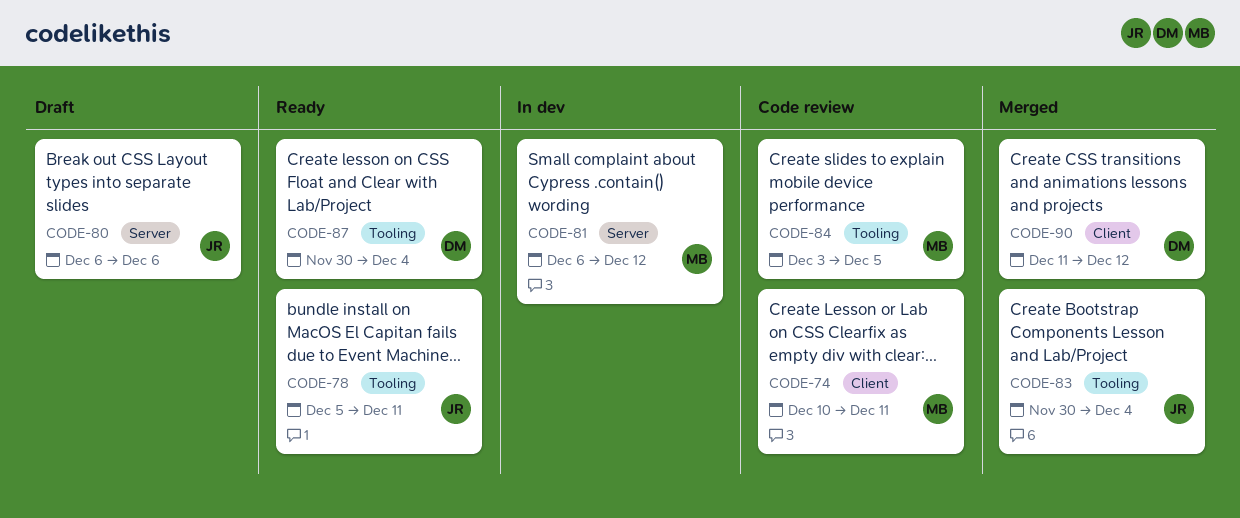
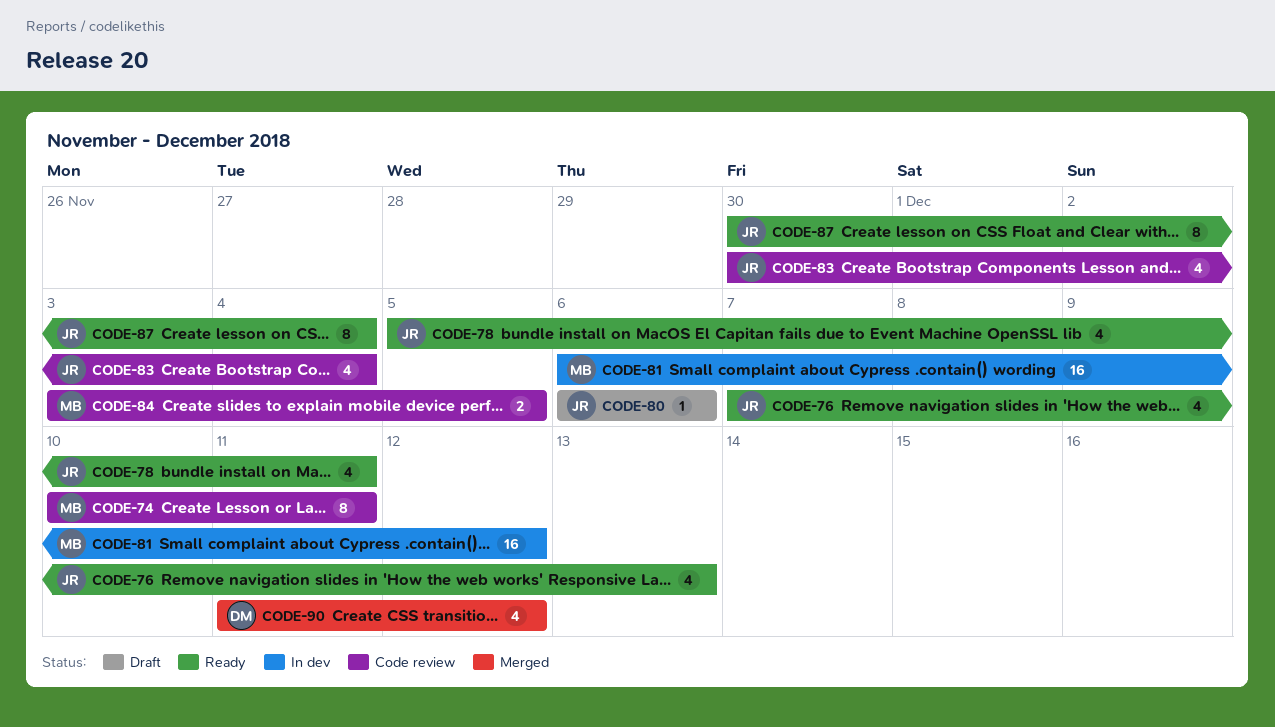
CODE-76: none -> present
CODE-83, status: Merged -> Code review
CODE-87, owner: DM -> JR

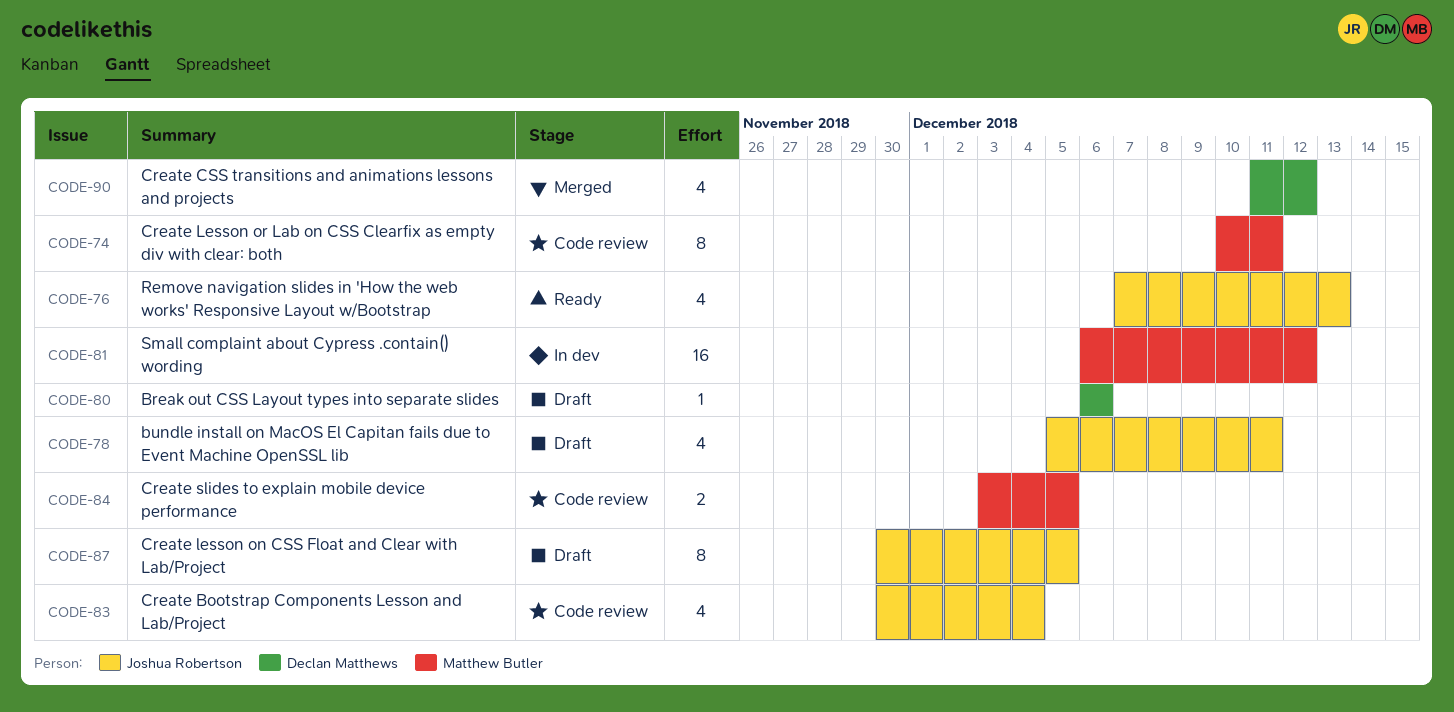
CODE-78, status: Ready -> Draft
CODE-80, owner: Joshua Robertson -> Declan Matthews
CODE-87, status: Ready -> Draft
CODE-87, due: Dec 4 -> Dec 5

